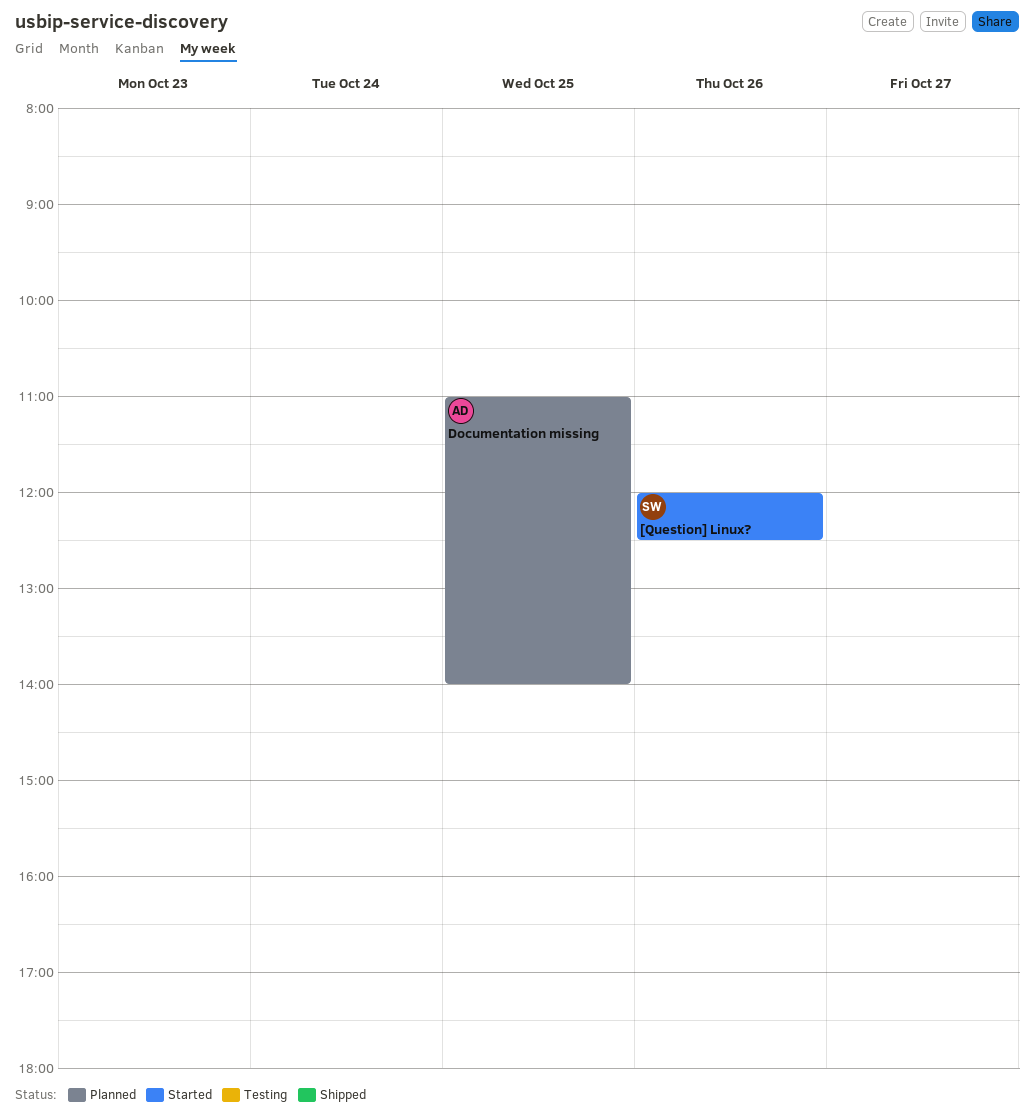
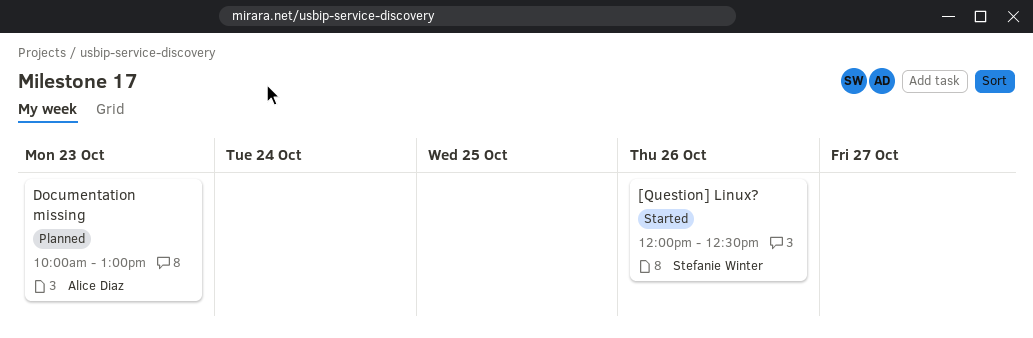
Documentation missing, day: Oct 25 -> Oct 23
Documentation missing, begins: 11:00 -> 10:00
Documentation missing, ends: 14:00 -> 13:00

